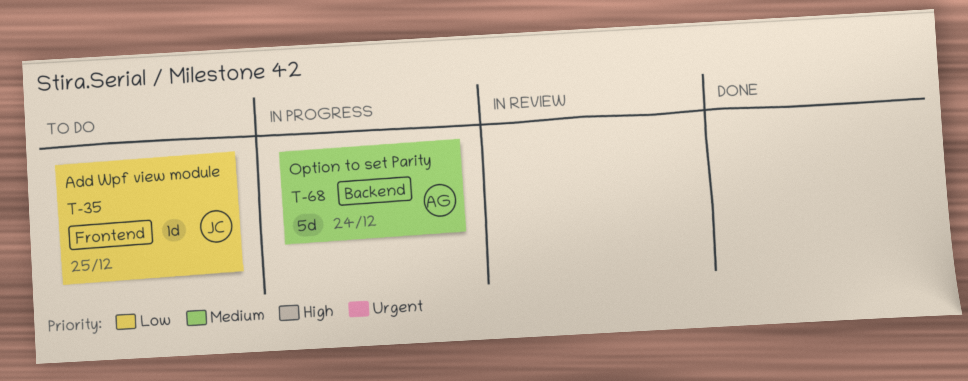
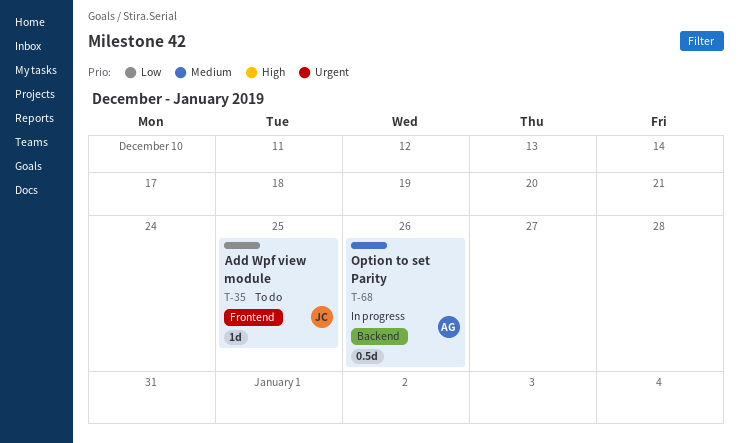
T-68, estimate: 5d -> 0.5d
T-68, due: Dec 24 -> Dec 26

